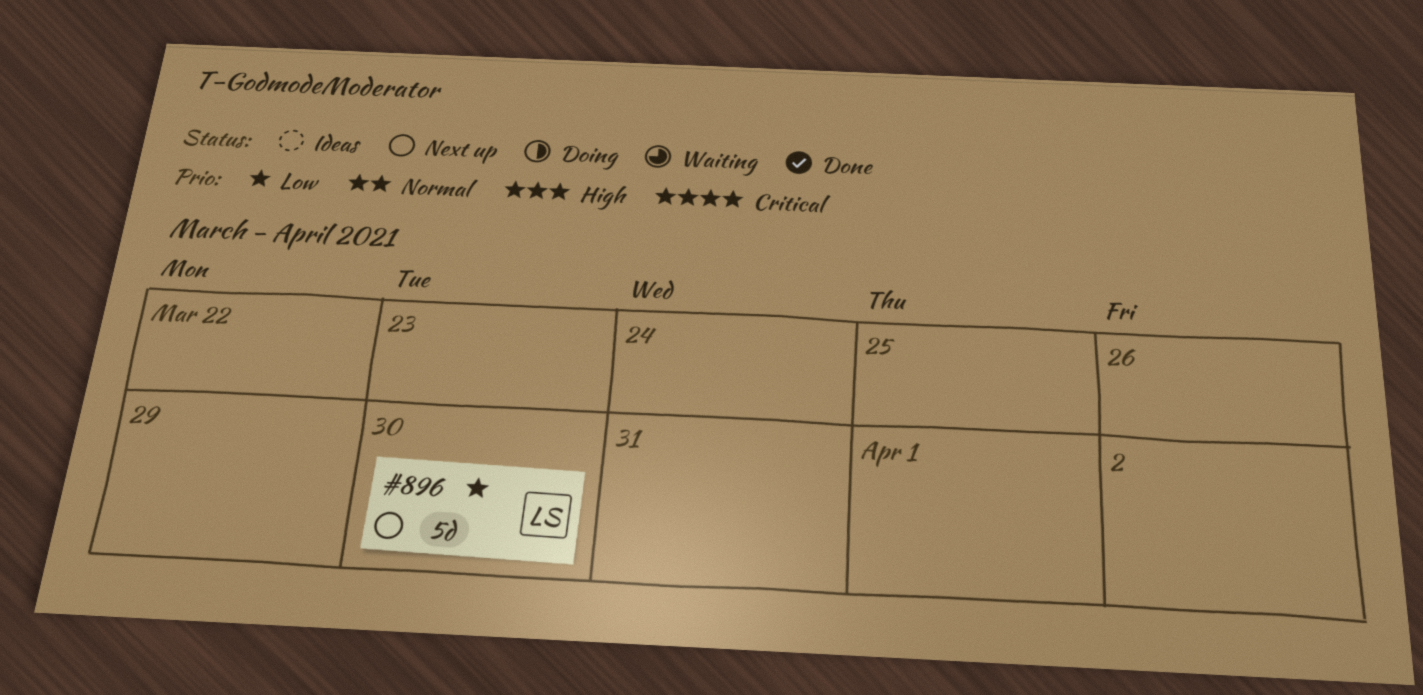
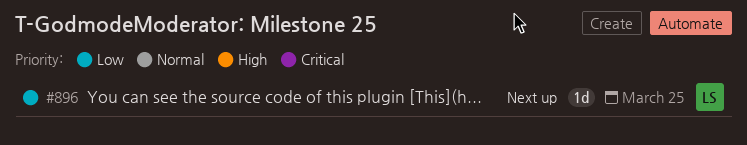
#896, estimate: 5d -> 1d
#896, due: Mar 30 -> Mar 25

